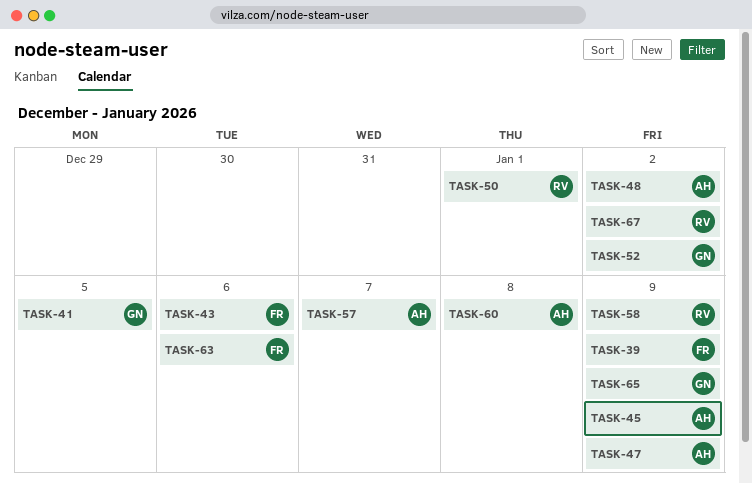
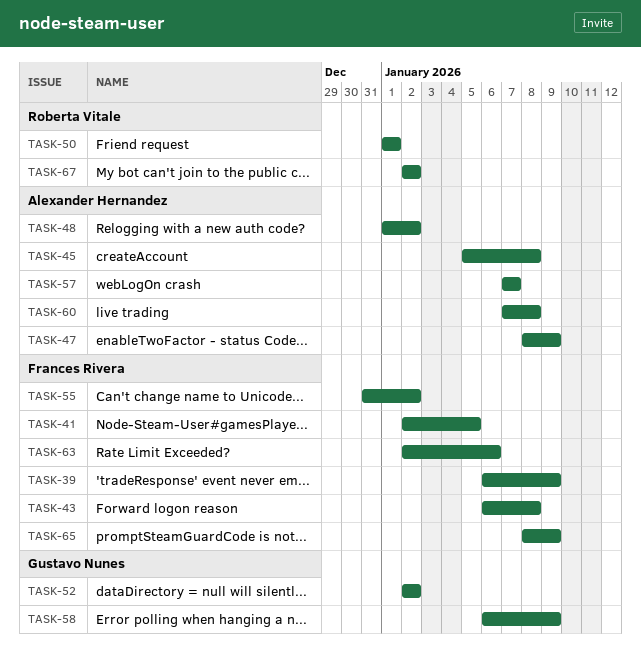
TASK-41, owner: Gustavo Nunes -> Frances Rivera
TASK-43, due: Jan 6 -> Jan 8
TASK-45, due: Jan 9 -> Jan 8
TASK-55: none -> present
TASK-58, owner: Roberta Vitale -> Gustavo Nunes
TASK-65, owner: Gustavo Nunes -> Frances Rivera

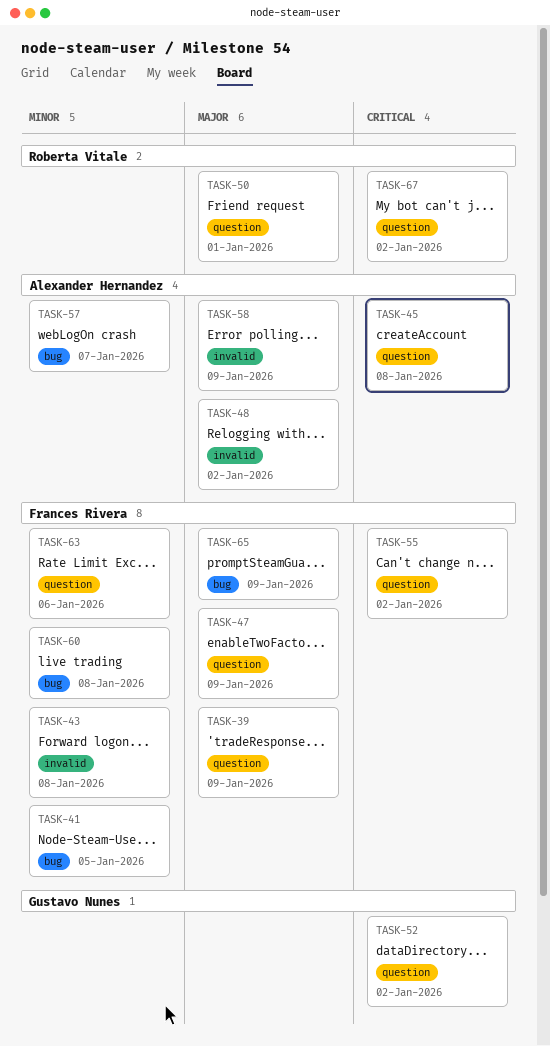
TASK-47, owner: Alexander Hernandez -> Frances Rivera
TASK-58, owner: Gustavo Nunes -> Alexander Hernandez
TASK-60, owner: Alexander Hernandez -> Frances Rivera

